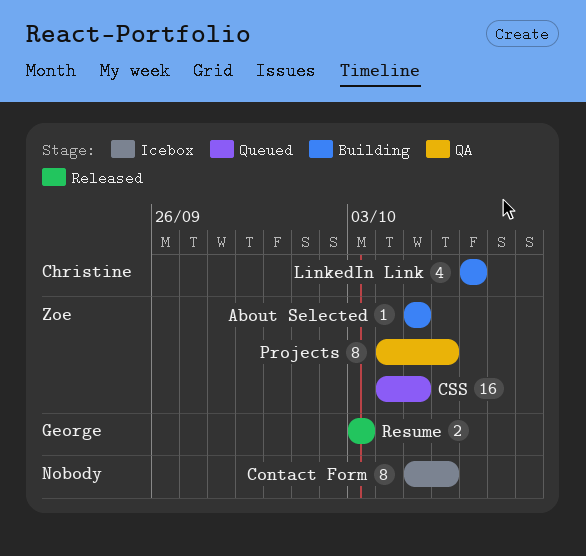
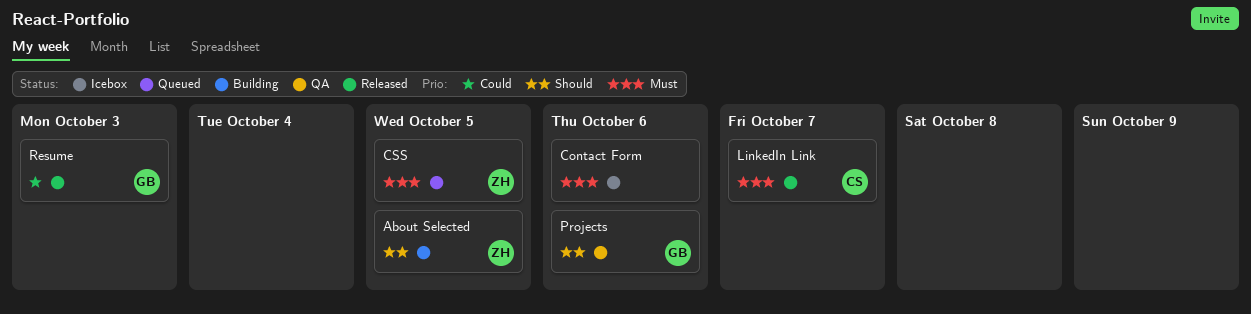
LinkedIn Link, status: Building -> Released
Projects, owner: Zoe -> George

